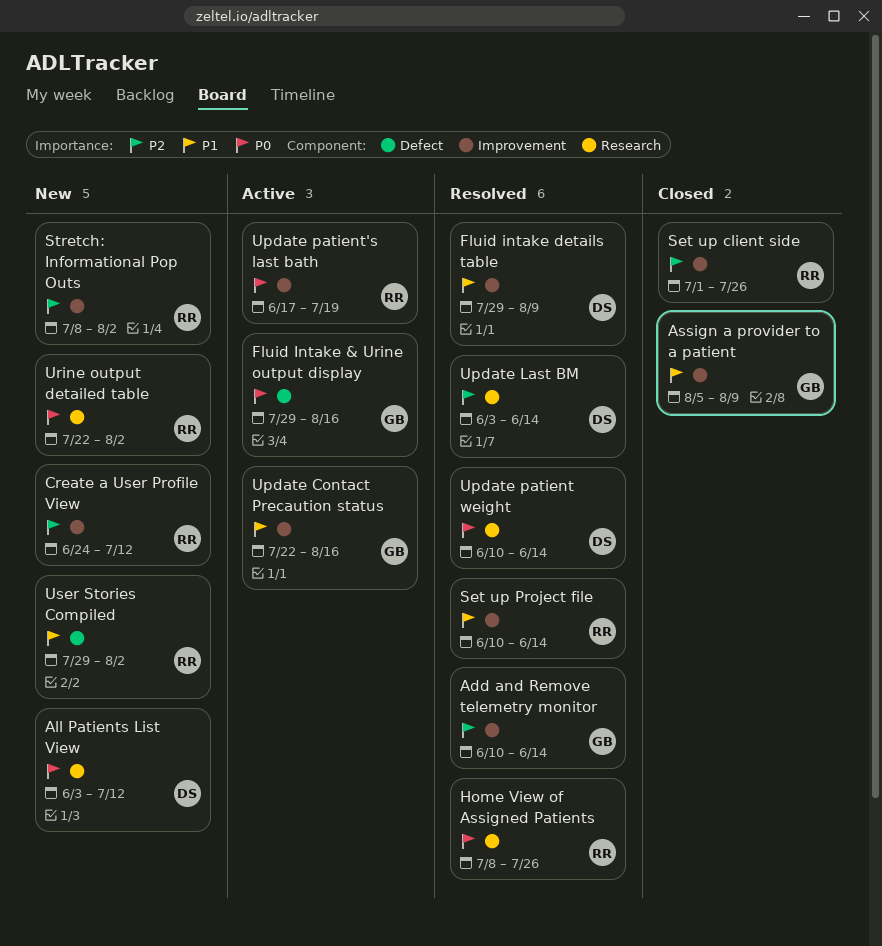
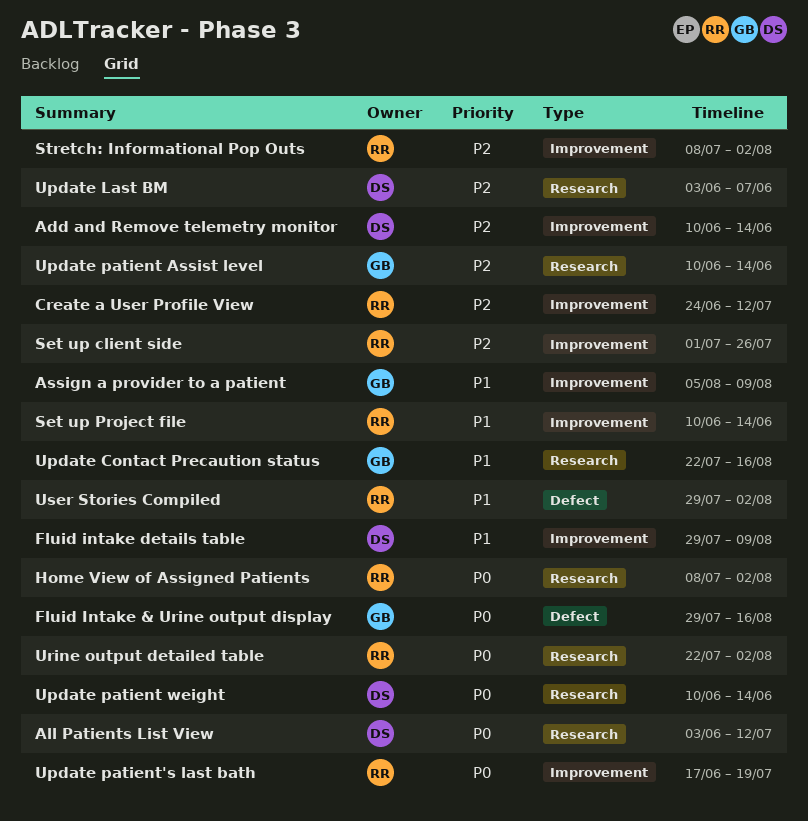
Add and Remove telemetry monitor, owner: GB -> DS
Home View of Assigned Patients, due: Jul 26 -> Aug 2
Update Contact Precaution status, label: Improvement -> Research
Update Last BM, due: Jun 14 -> Jun 7
Update patient Assist level: none -> present

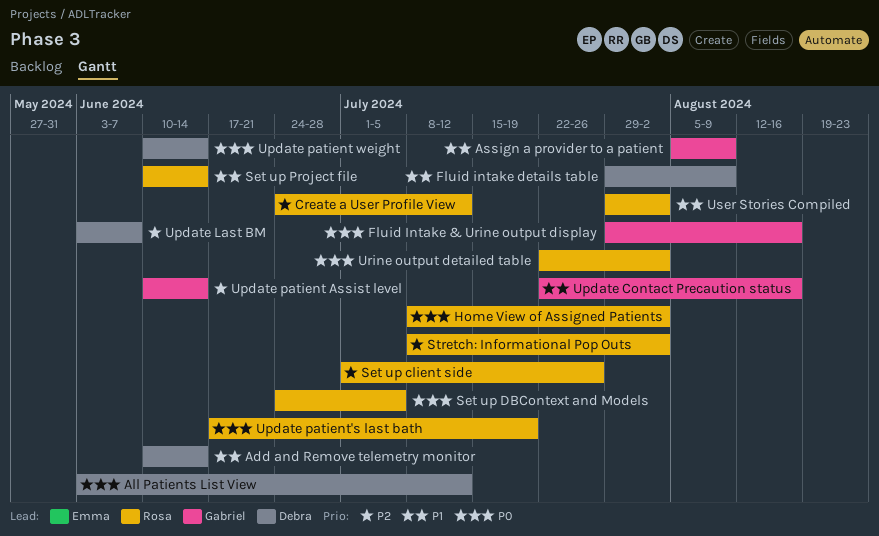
Add and Remove telemetry monitor, priority: P2 -> P1
Set up DBContext and Models: none -> present

